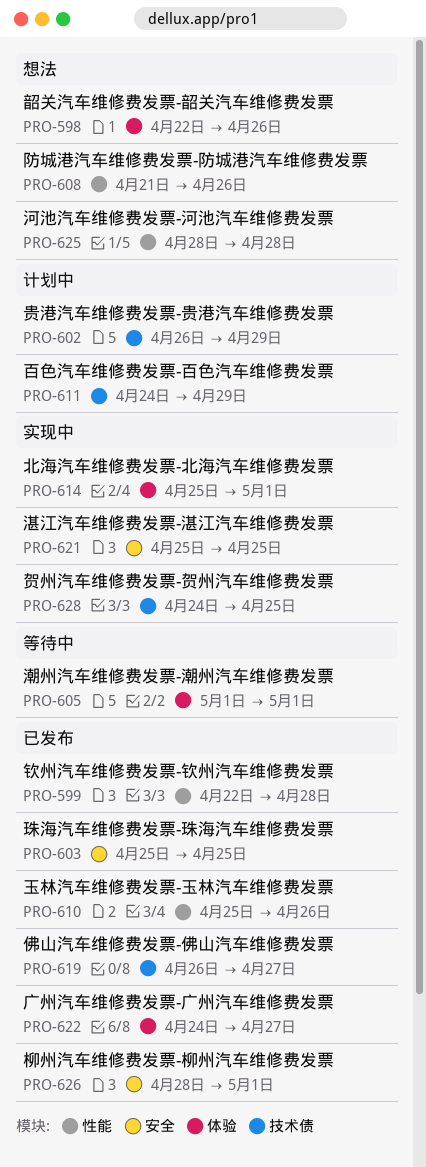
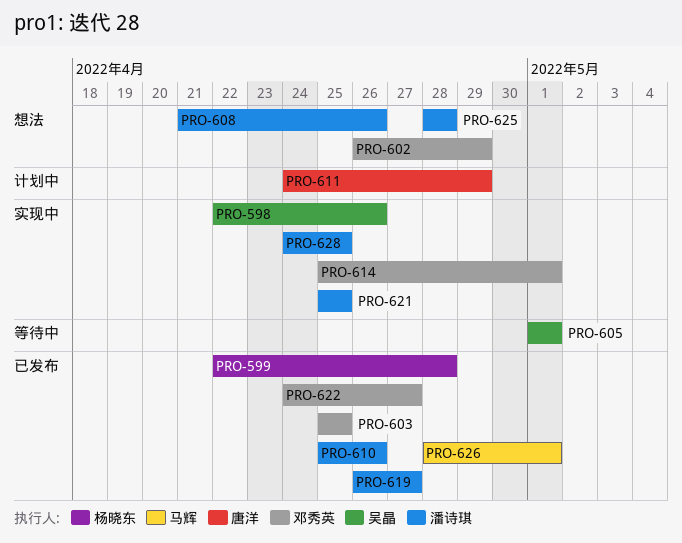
PRO-598, status: 想法 -> 实现中
PRO-602, status: 计划中 -> 想法

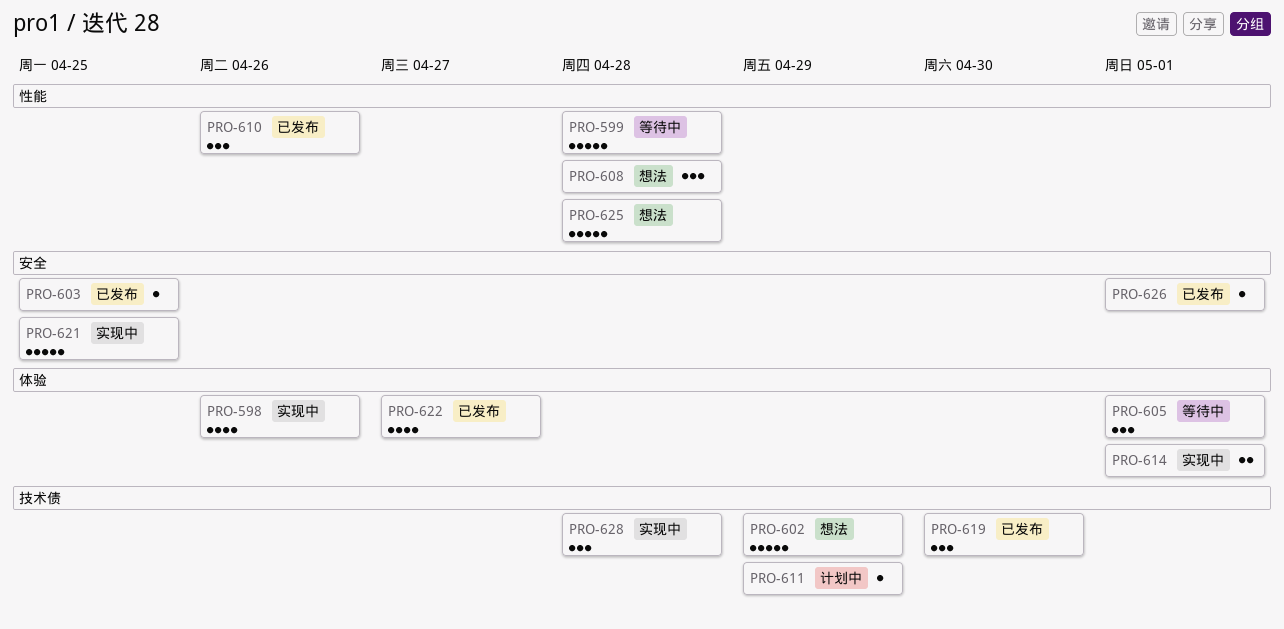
PRO-599, status: 已发布 -> 等待中
PRO-608, due: Apr 26 -> Apr 28
PRO-619, due: Apr 27 -> Apr 30
PRO-628, due: Apr 25 -> Apr 28

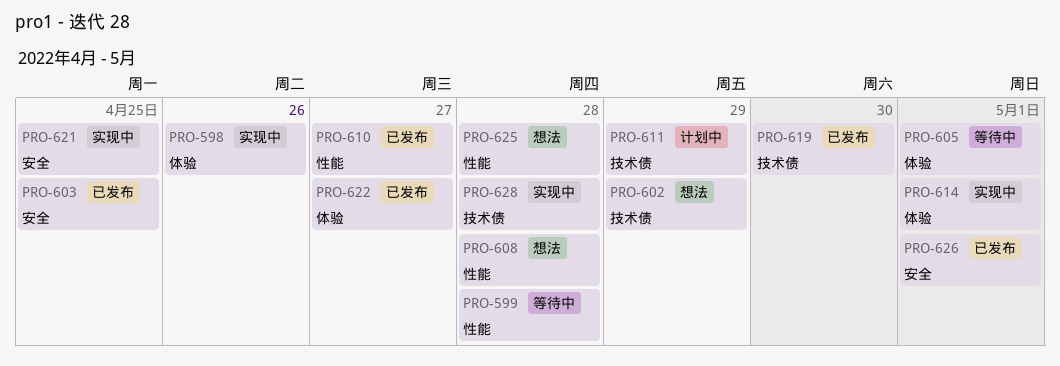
PRO-610, due: Apr 26 -> Apr 27

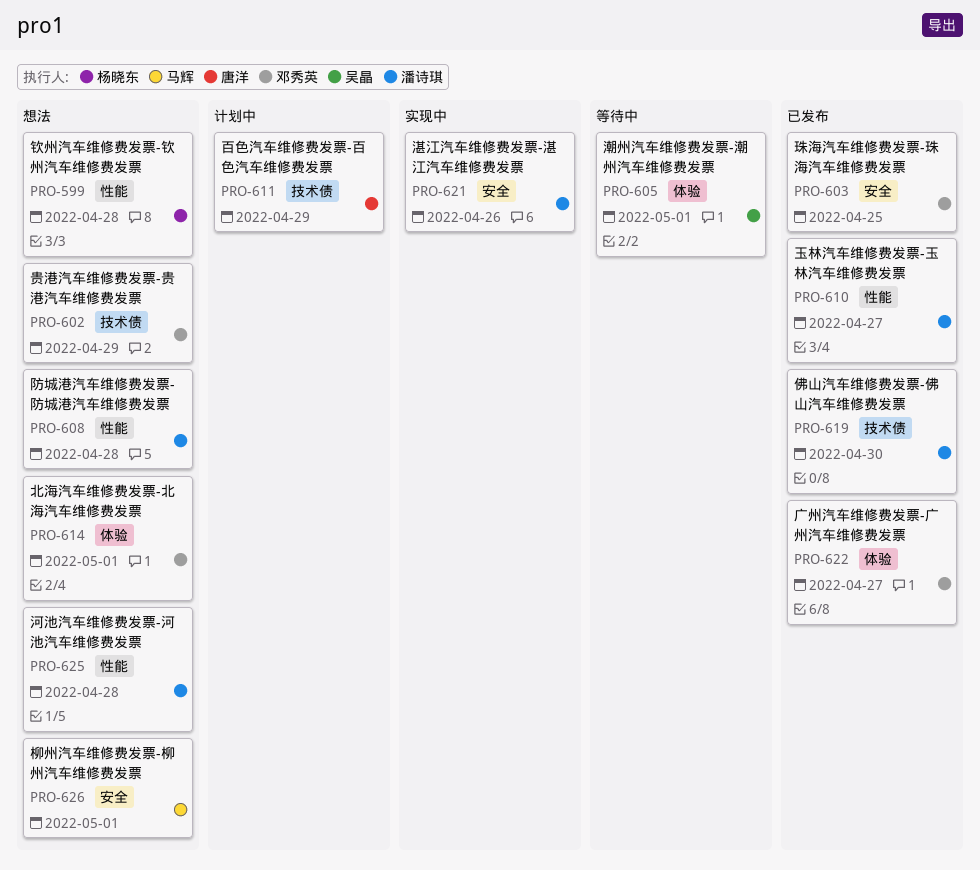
PRO-598: present -> none
PRO-599, status: 等待中 -> 想法
PRO-614, status: 实现中 -> 想法
PRO-621, due: Apr 25 -> Apr 26
PRO-626, status: 已发布 -> 想法
PRO-628: present -> none

